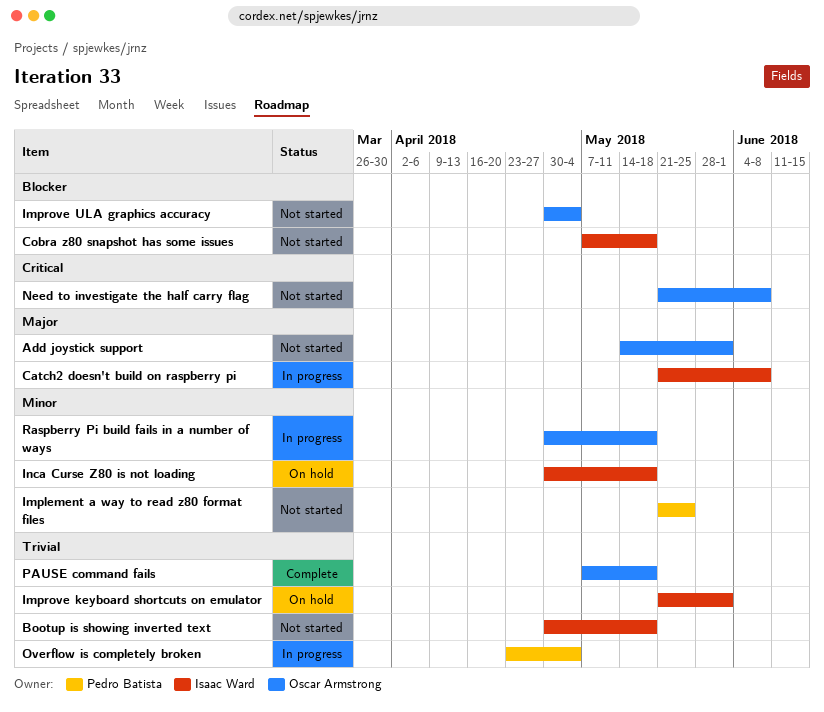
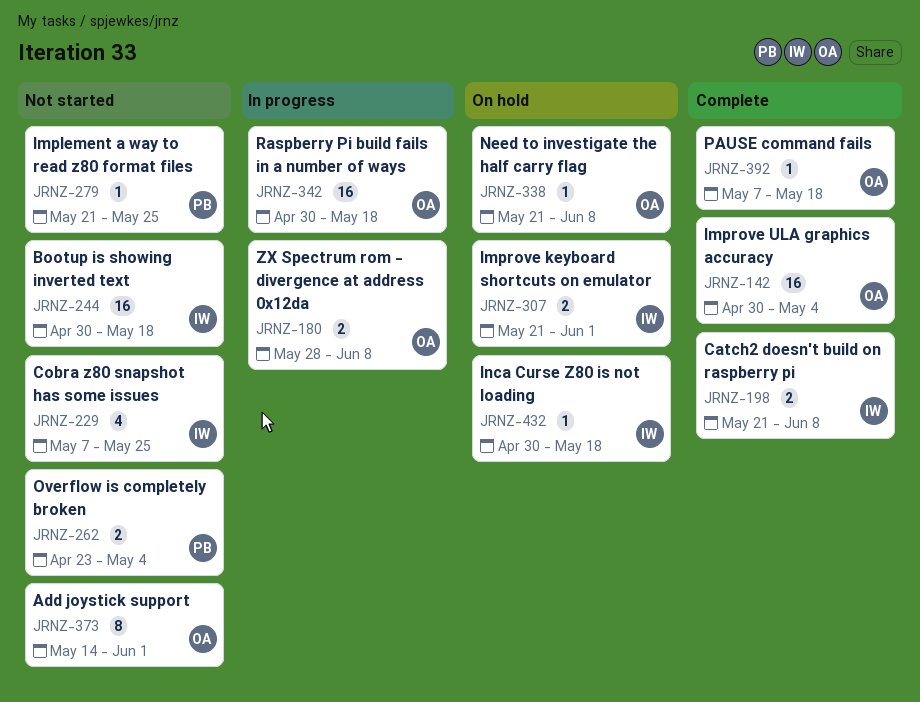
Catch2 doesn't build on raspberry pi, status: In progress -> Complete
Cobra z80 snapshot has some issues, due: May 18 -> May 25
Improve ULA graphics accuracy, status: Not started -> Complete
Need to investigate the half carry flag, status: Not started -> On hold
Overflow is completely broken, status: In progress -> Not started
ZX Spectrum rom - divergence at address 0x12da: none -> present

